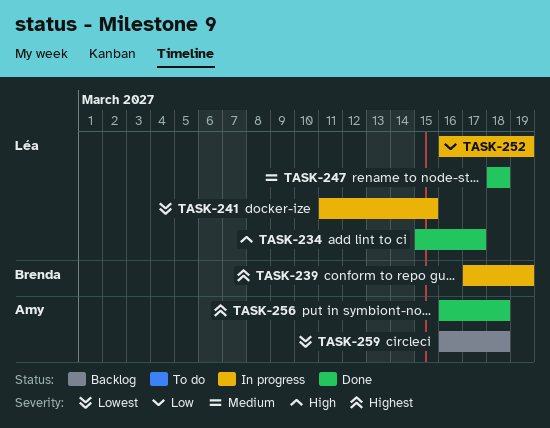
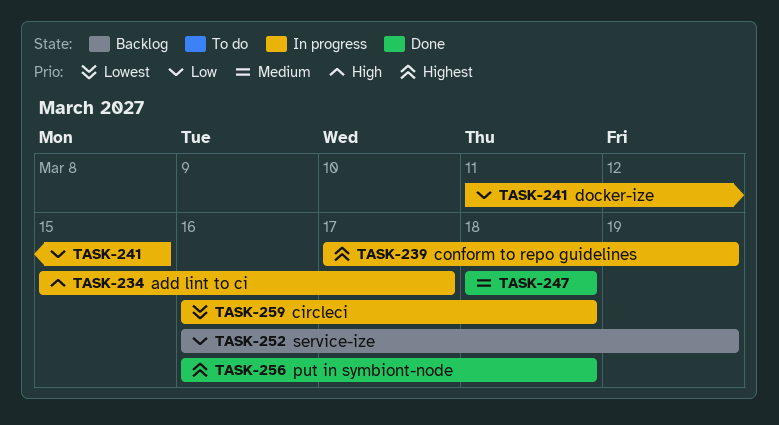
TASK-234, status: Done -> In progress
TASK-241, priority: Lowest -> Low
TASK-252, status: In progress -> Backlog
TASK-259, status: Backlog -> In progress

